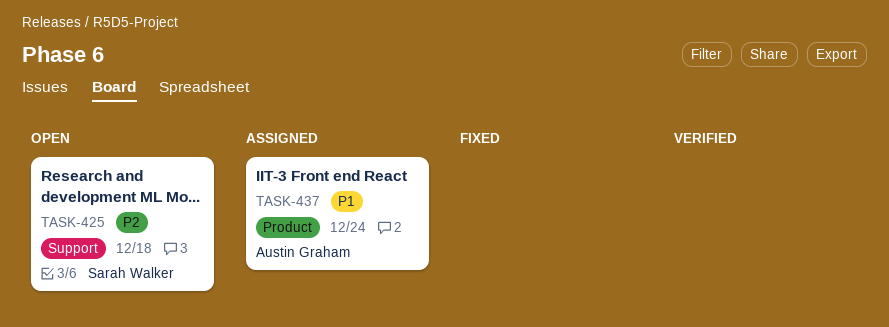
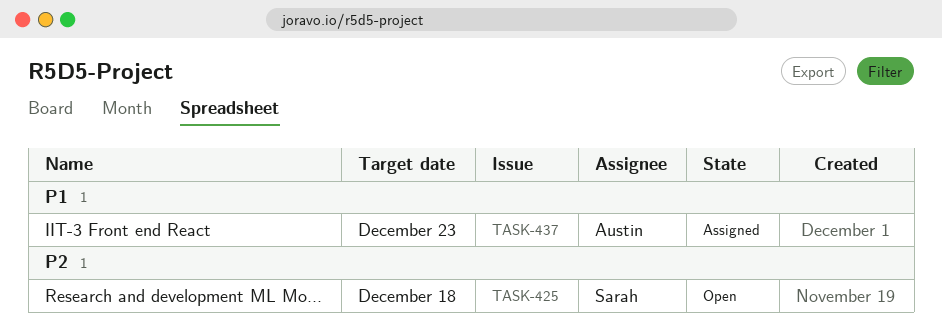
TASK-437, due: Dec 24 -> Dec 23

